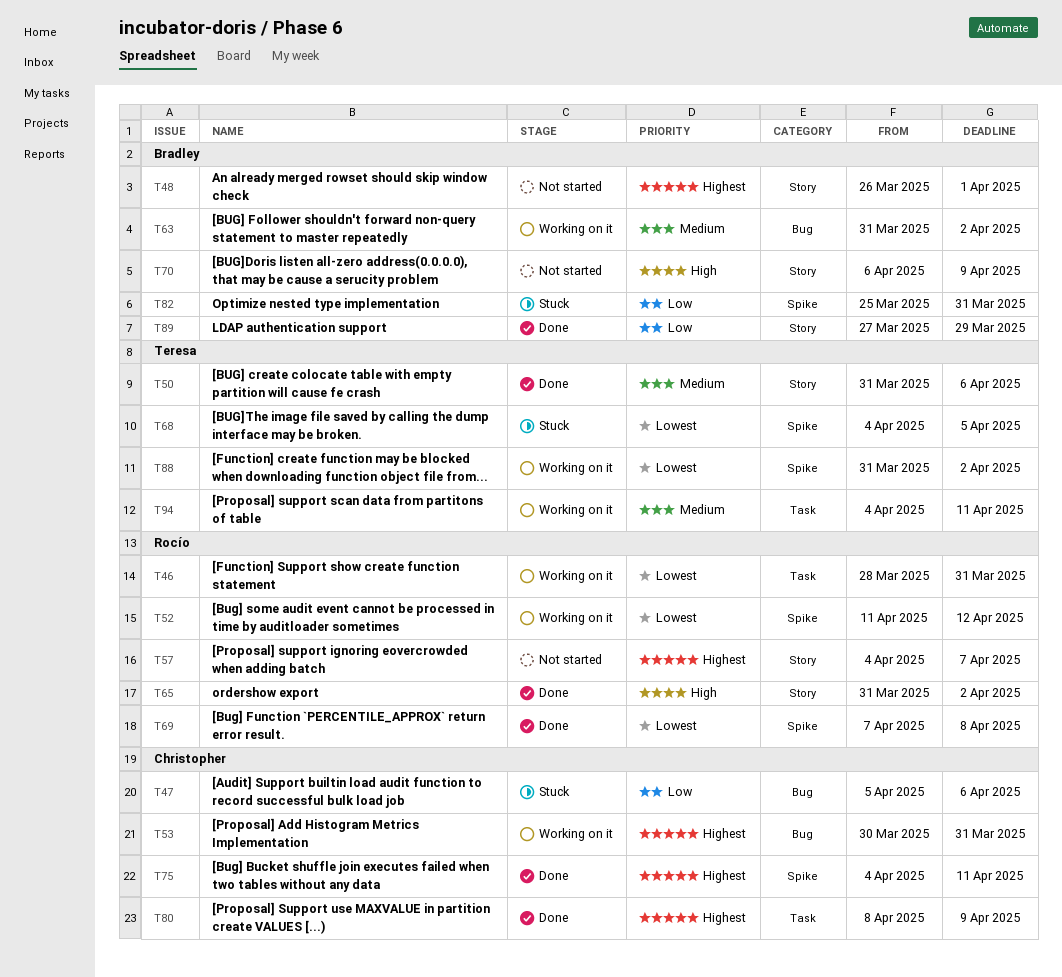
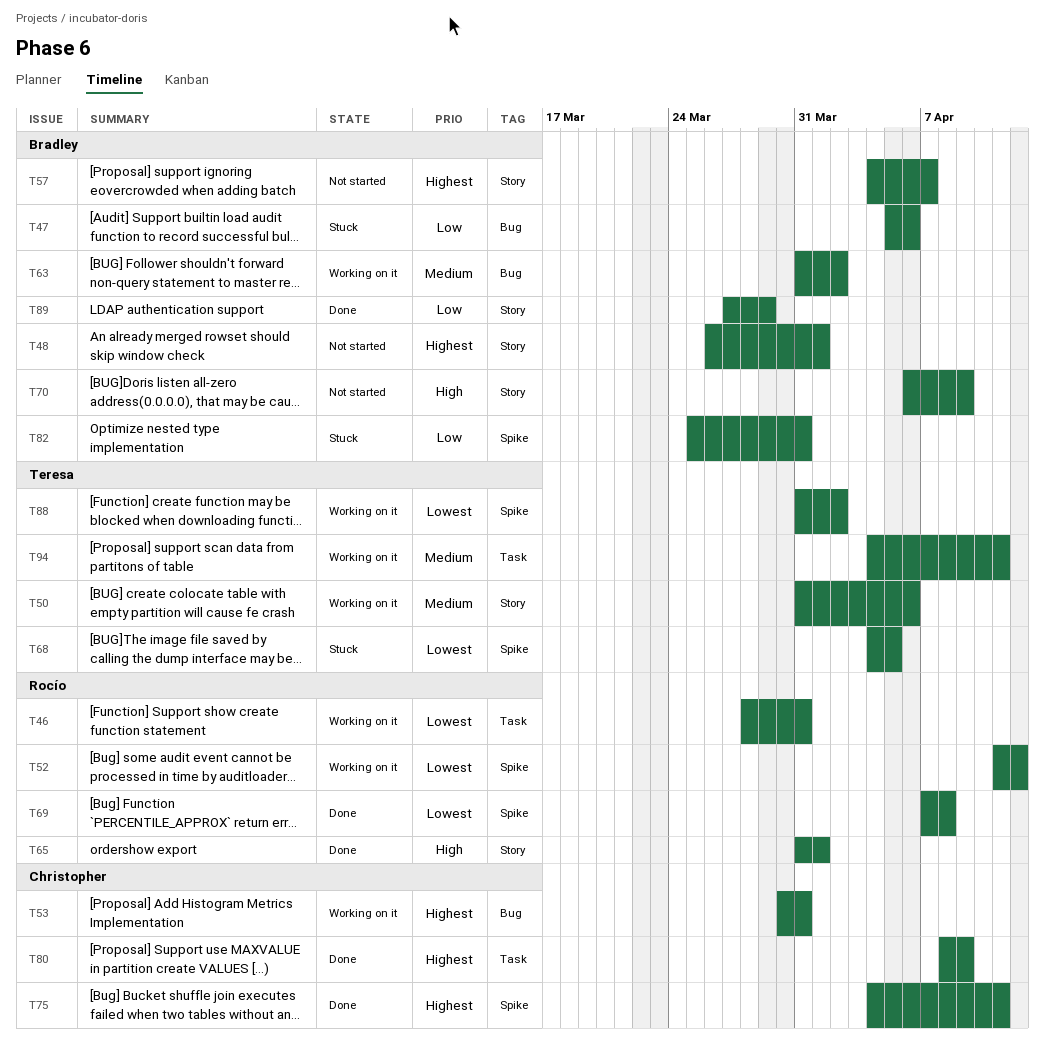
T47, owner: Christopher -> Bradley
T50, status: Done -> Working on it
T57, owner: Rocío -> Bradley
T65, due: Apr 2 -> Apr 1

